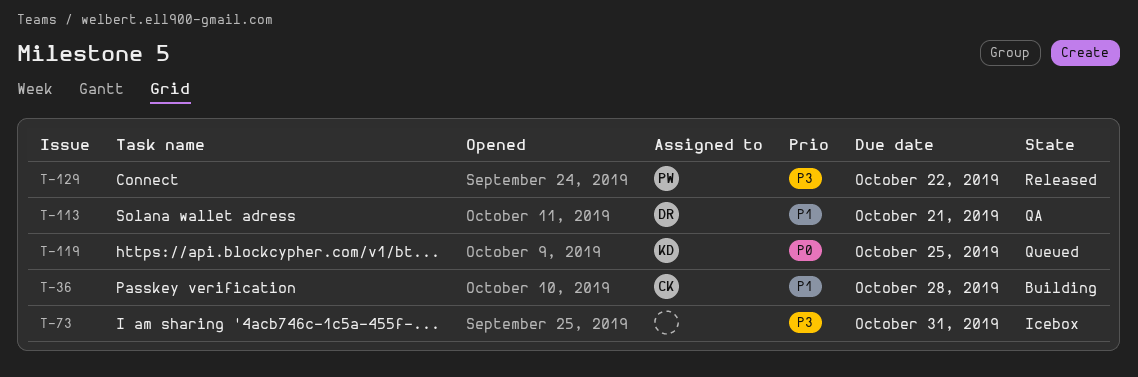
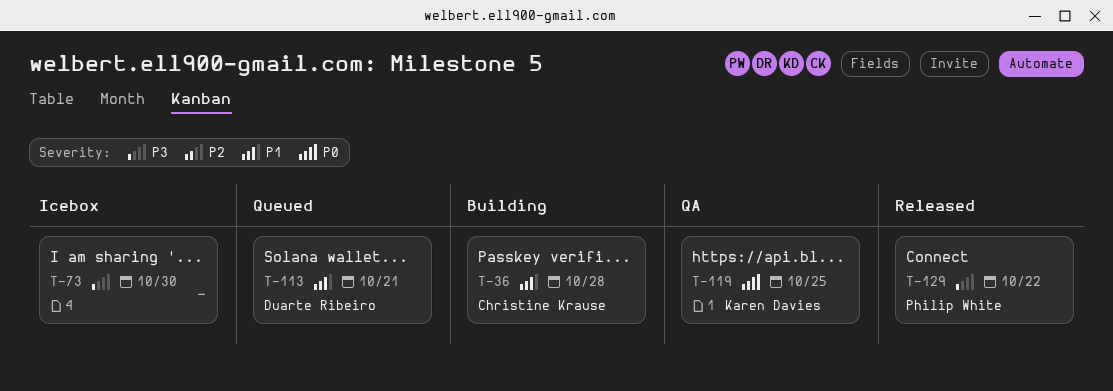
T-73, due: Oct 31 -> Oct 30
T-113, status: QA -> Queued
T-119, status: Queued -> QA

